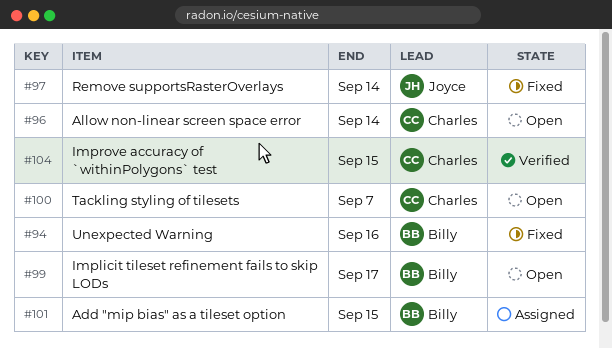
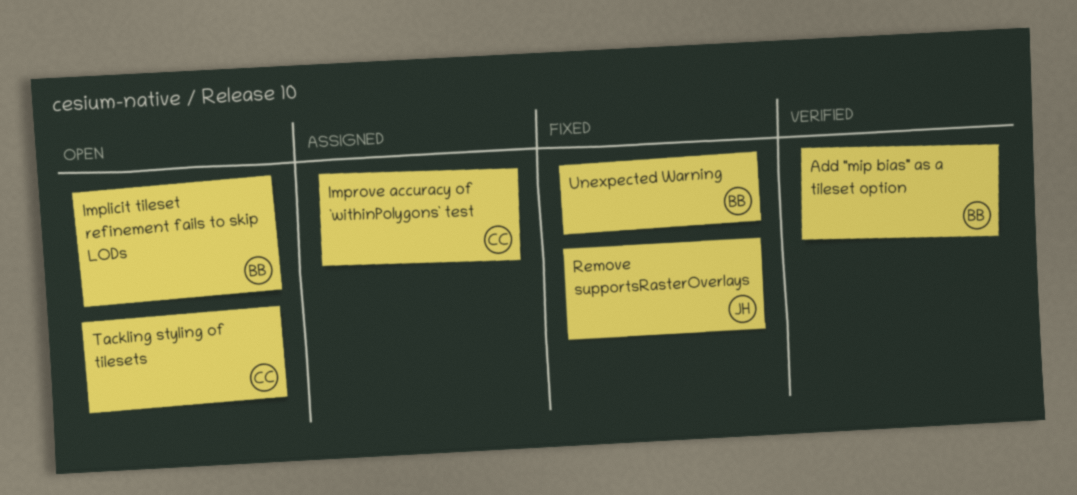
Add "mip bias" as a tileset option, status: Assigned -> Verified
Allow non-linear screen space error: present -> none
Improve accuracy of `withinPolygons` test, status: Verified -> Assigned

